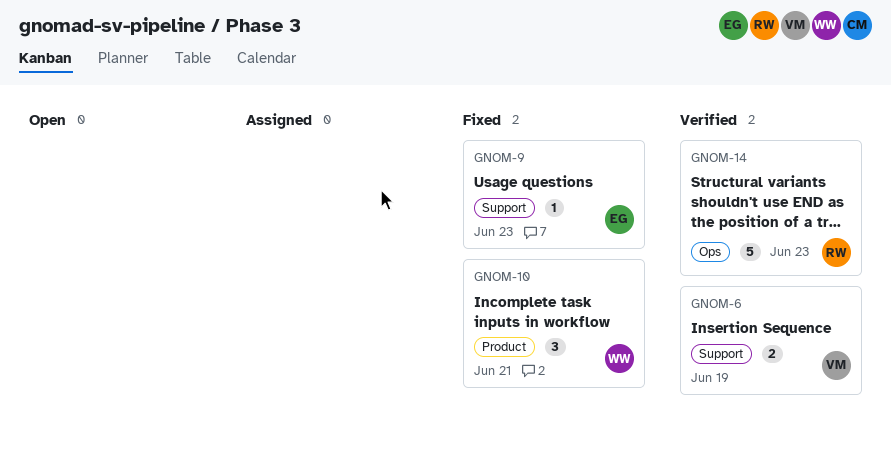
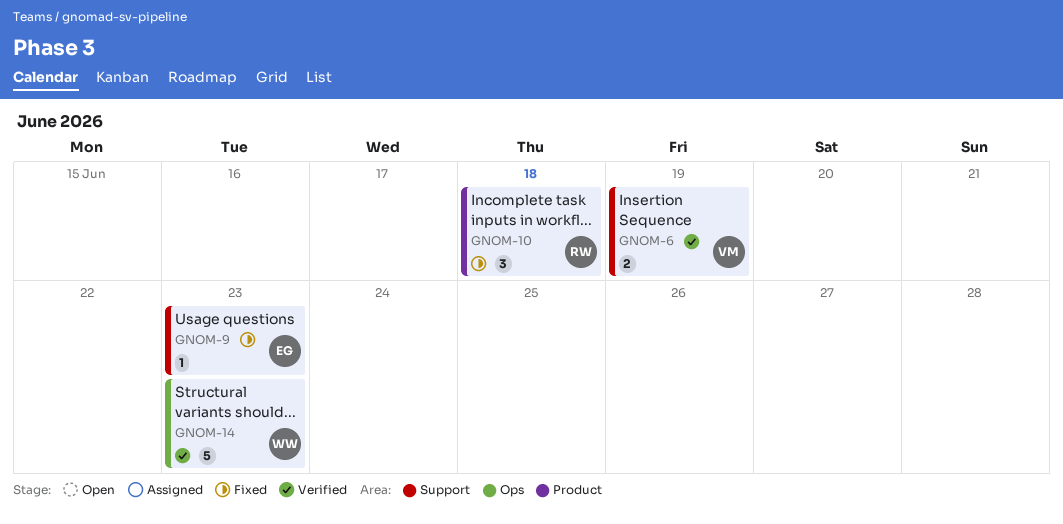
GNOM-10, owner: WW -> RW
GNOM-10, due: Jun 21 -> Jun 18
GNOM-14, owner: RW -> WW

